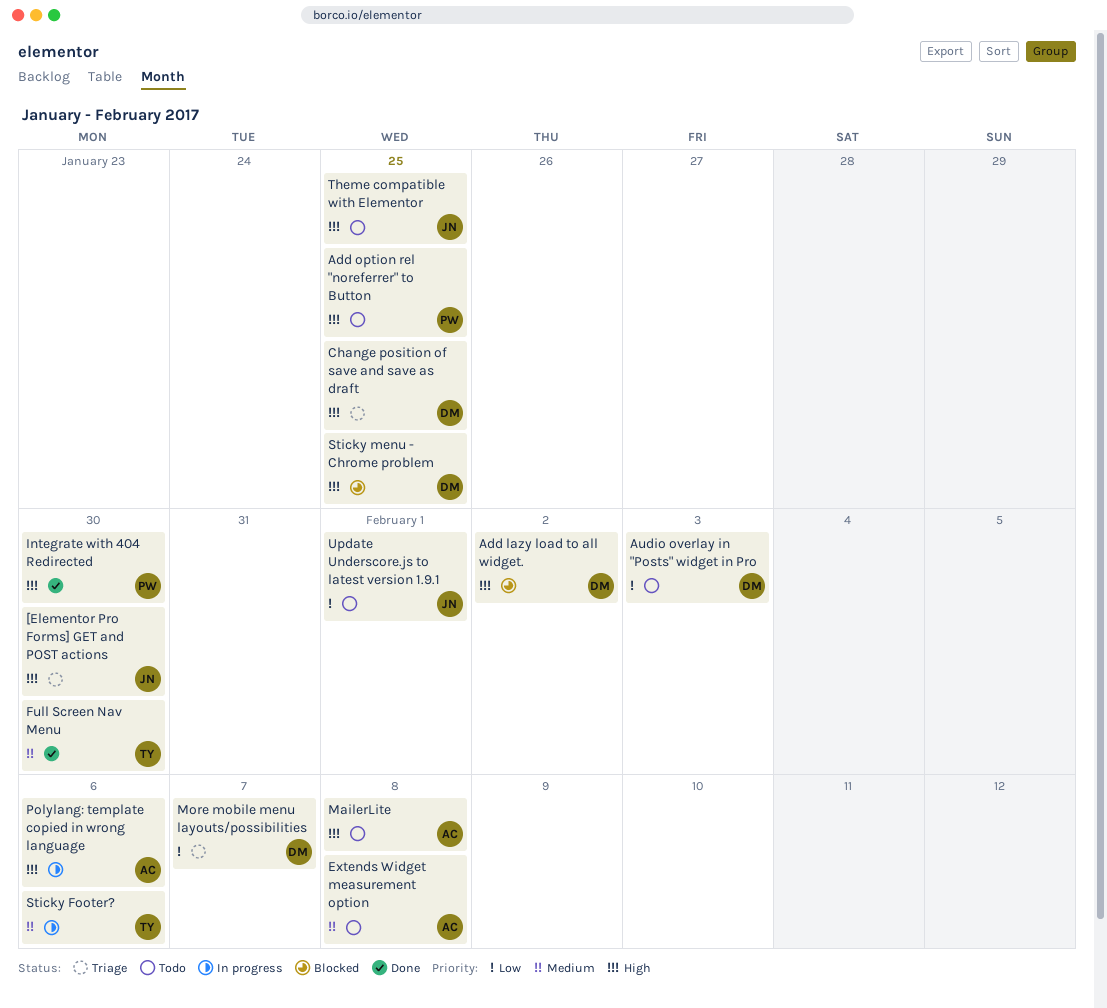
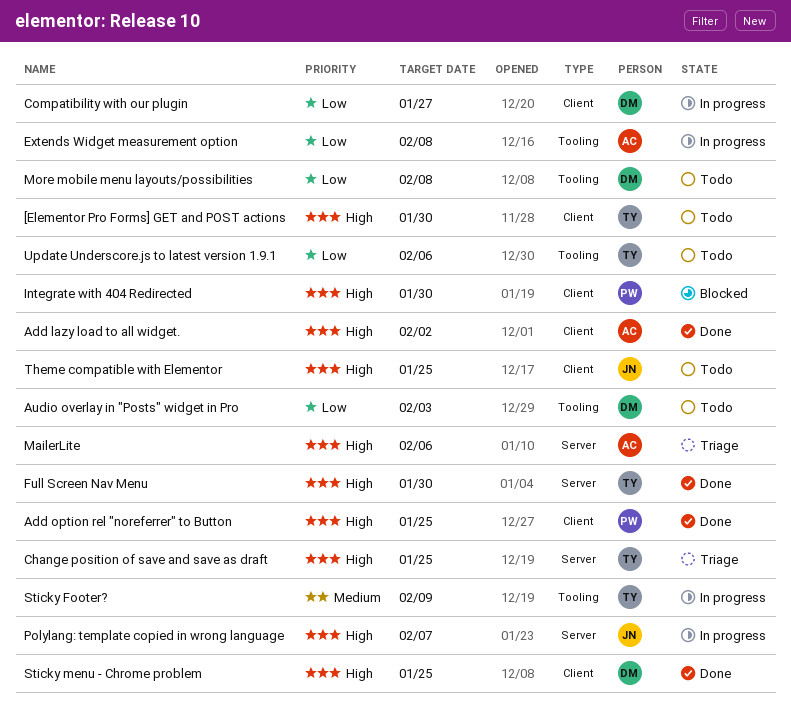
[Elementor Pro Forms] GET and POST actions, status: Triage -> Todo
[Elementor Pro Forms] GET and POST actions, owner: JN -> TY
Add lazy load to all widget., status: Blocked -> Done
Add lazy load to all widget., owner: DM -> AC
Add option rel "noreferrer" to Button, status: Todo -> Done
Change position of save and save as draft, owner: DM -> TY
Compatibility with our plugin: none -> present
Extends Widget measurement option, status: Todo -> In progress
Extends Widget measurement option, priority: Medium -> Low
Full Screen Nav Menu, priority: Medium -> High
Integrate with 404 Redirected, status: Done -> Blocked
MailerLite, status: Todo -> Triage
MailerLite, due: Feb 8 -> Feb 6
More mobile menu layouts/possibilities, status: Triage -> Todo
More mobile menu layouts/possibilities, due: Feb 7 -> Feb 8
Polylang: template copied in wrong language, owner: AC -> JN
Polylang: template copied in wrong language, due: Feb 6 -> Feb 7
Sticky Footer?, due: Feb 6 -> Feb 9
Sticky menu - Chrome problem, status: Blocked -> Done
Update Underscore.js to latest version 1.9.1, owner: JN -> TY
Update Underscore.js to latest version 1.9.1, due: Feb 1 -> Feb 6

